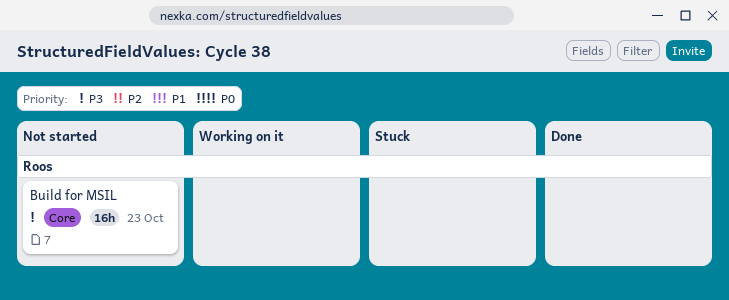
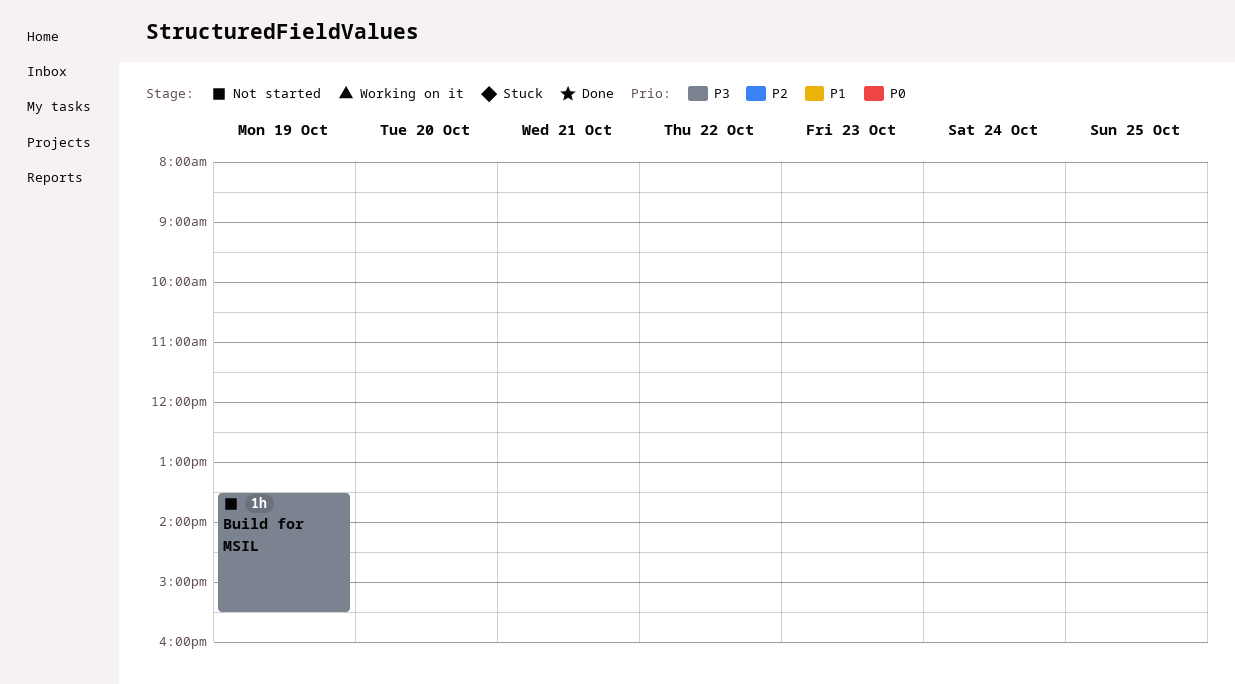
Build for MSIL, estimate: 16h -> 1h
Build for MSIL, day: Oct 23 -> Oct 19

